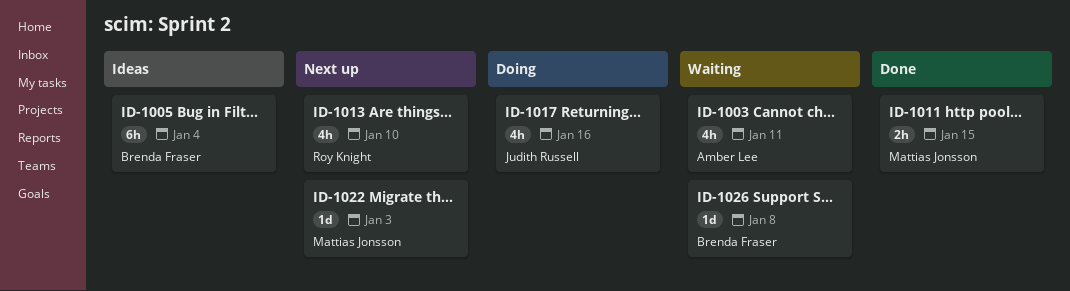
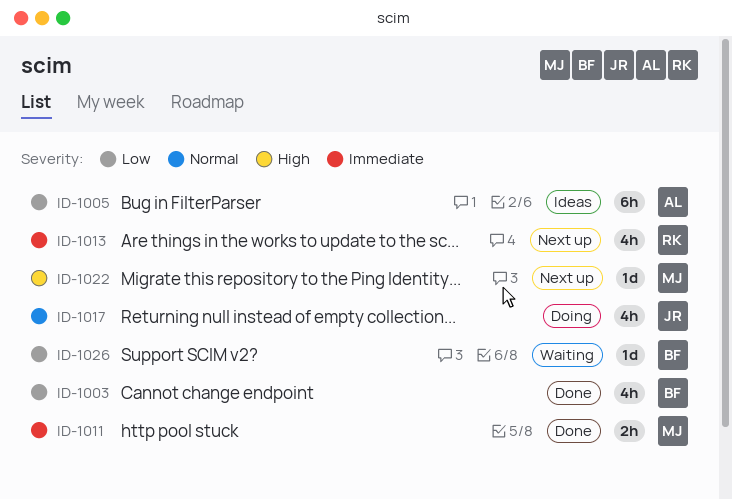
ID-1003, status: Waiting -> Done
ID-1003, owner: Amber Lee -> Brenda Fraser
ID-1005, owner: Brenda Fraser -> Amber Lee

